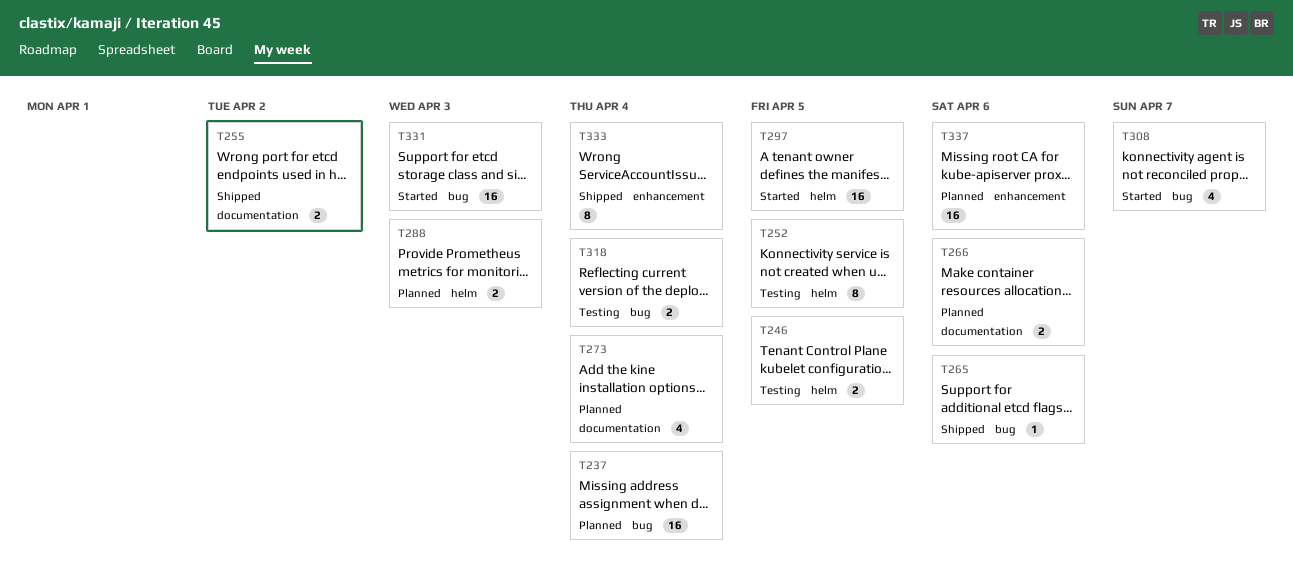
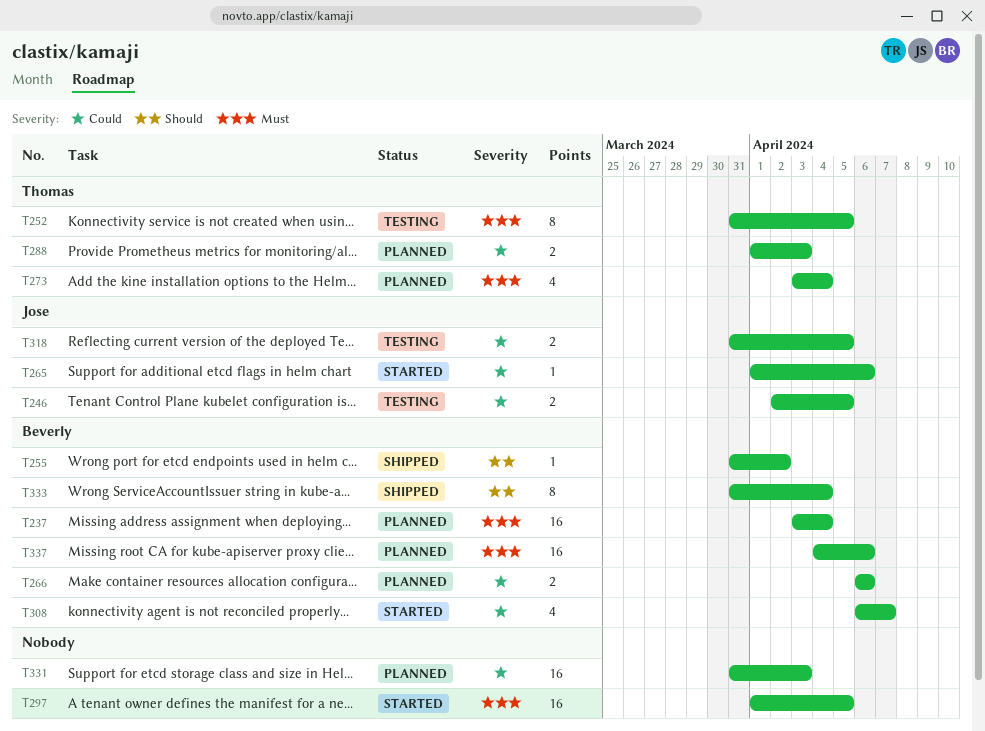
T255, estimate: 2 -> 1
T265, status: Shipped -> Started
T318, due: Apr 4 -> Apr 5
T331, status: Started -> Planned

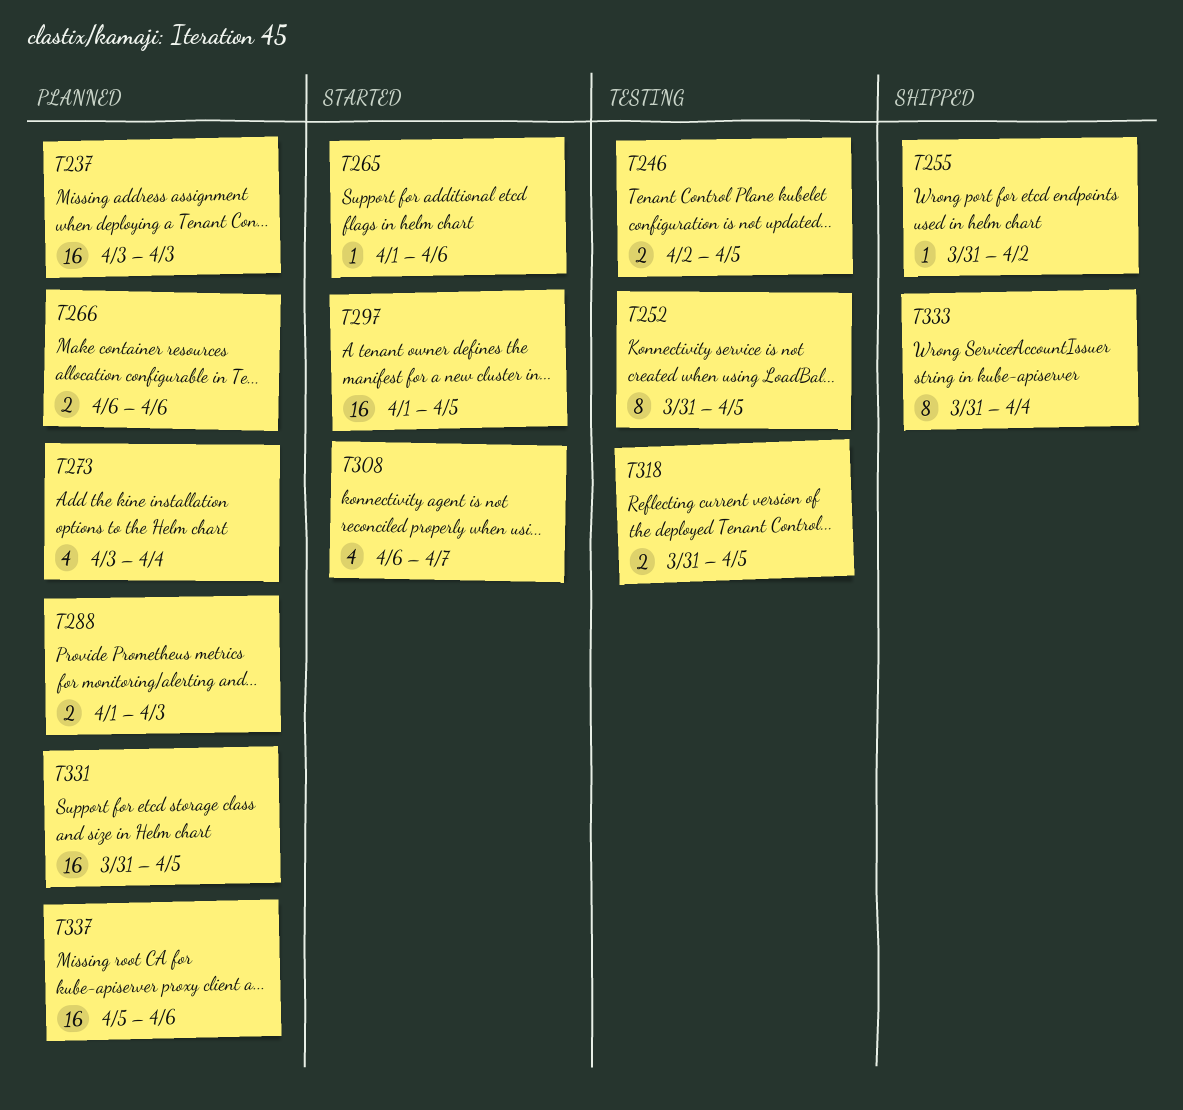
T237, due: Apr 4 -> Apr 3
T331, due: Apr 3 -> Apr 5
T337, start: Apr 4 -> Apr 5

